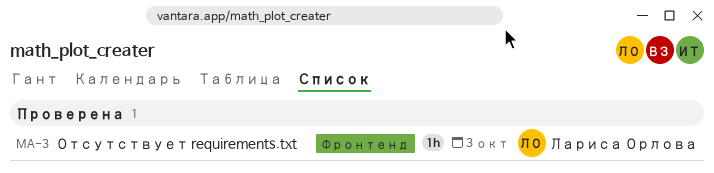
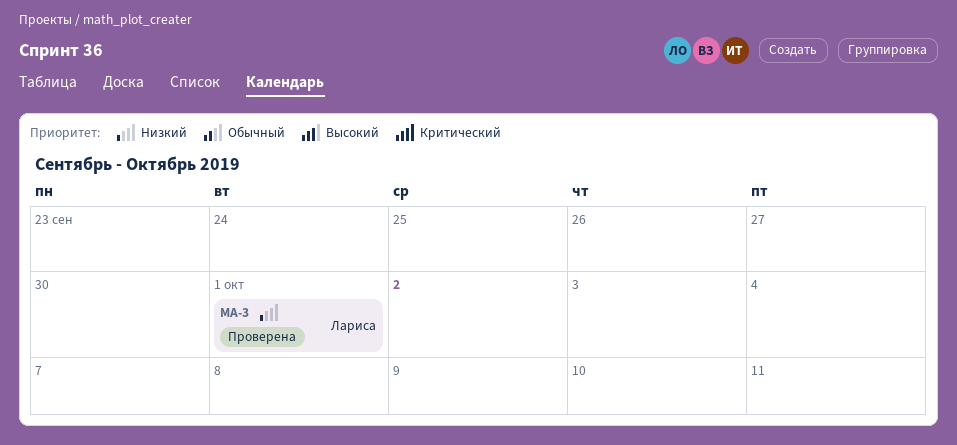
MA-3, due: Oct 3 -> Oct 1

